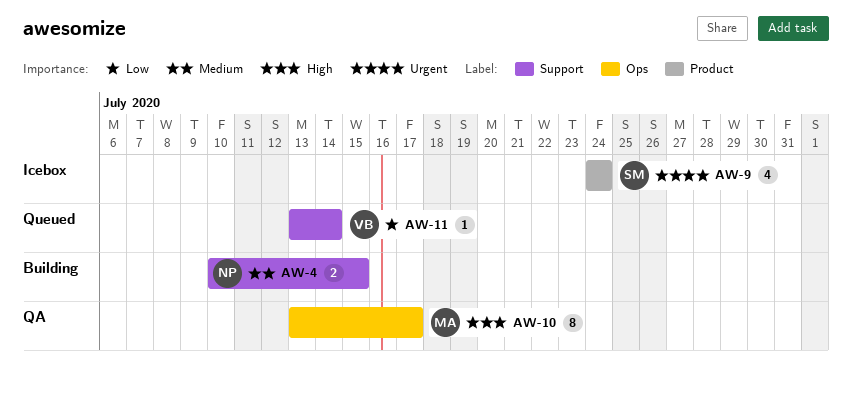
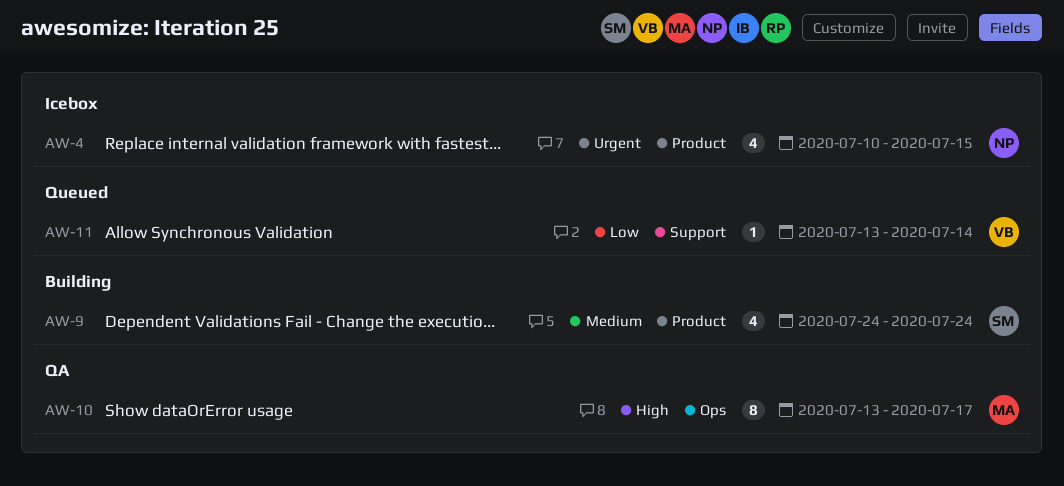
AW-4, status: Building -> Icebox
AW-4, priority: Medium -> Urgent
AW-4, label: Support -> Product
AW-4, estimate: 2 -> 4
AW-9, status: Icebox -> Building
AW-9, priority: Urgent -> Medium

